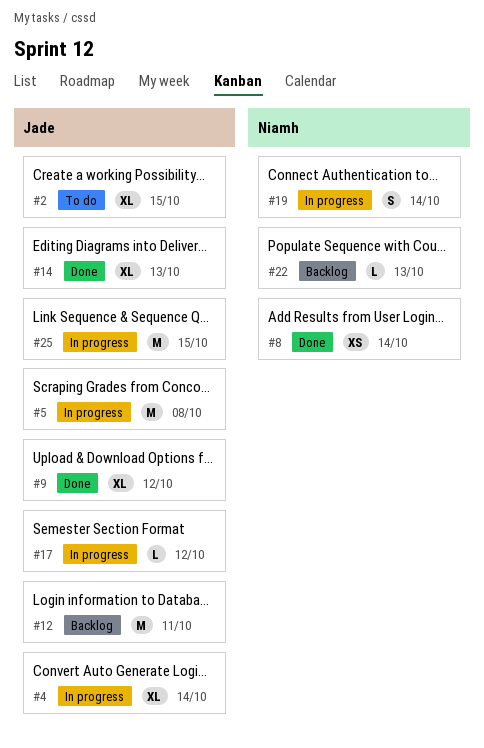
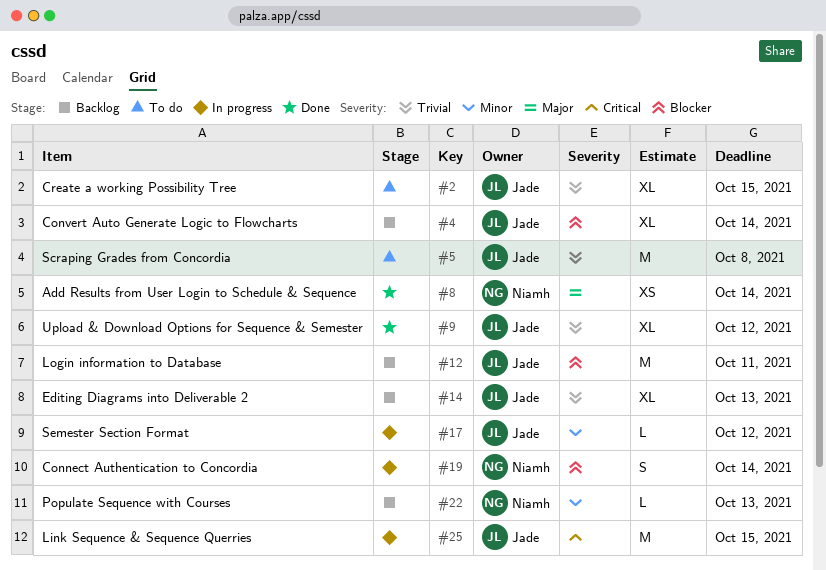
#4, status: In progress -> Backlog
#5, status: In progress -> To do
#14, status: Done -> Backlog

